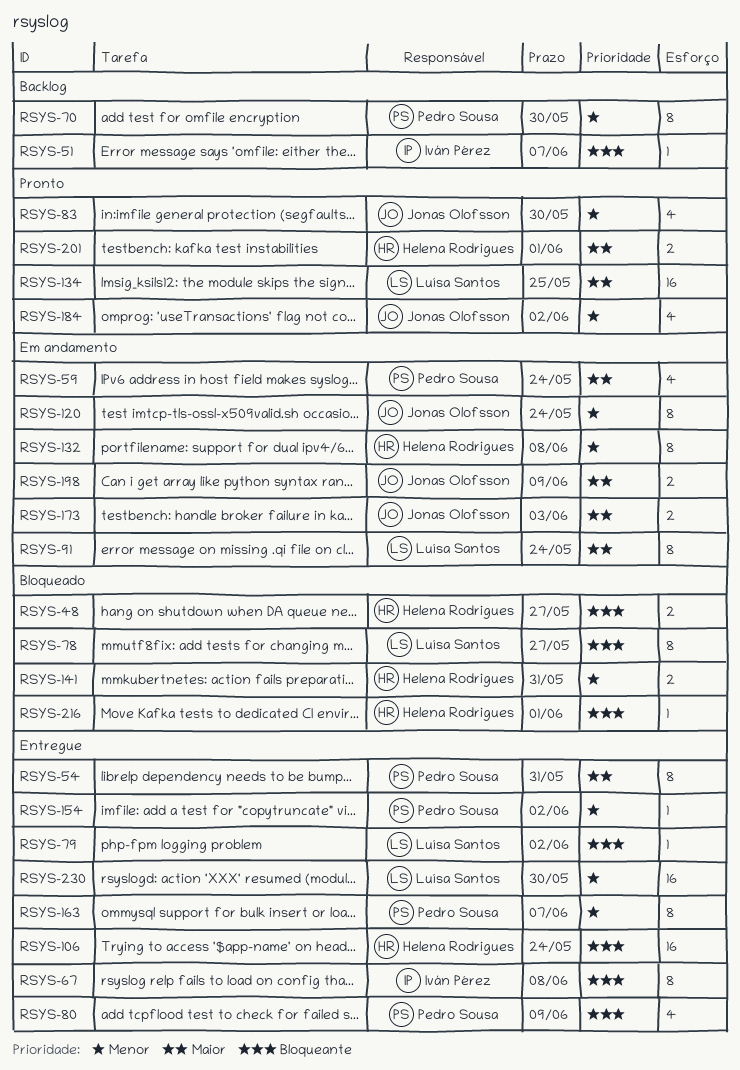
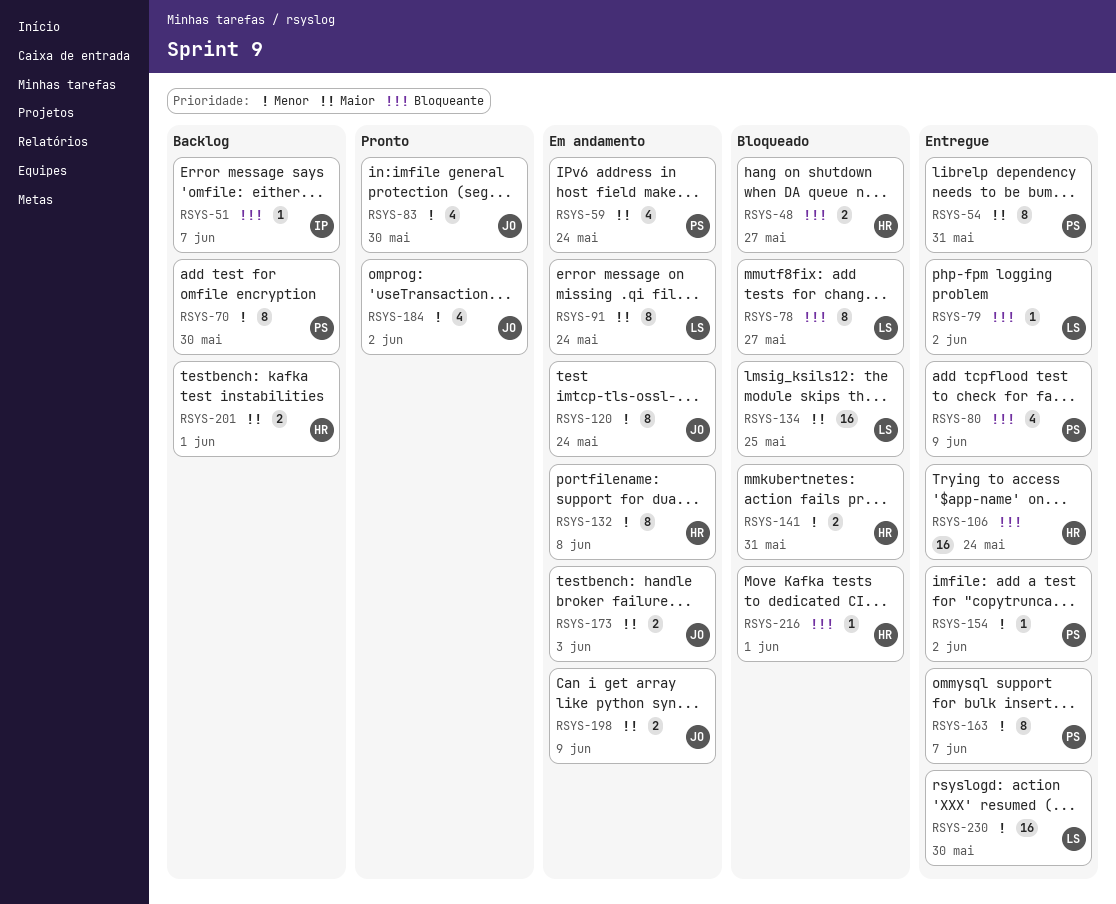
RSYS-67: present -> none
RSYS-134, status: Pronto -> Bloqueado
RSYS-201, status: Pronto -> Backlog

